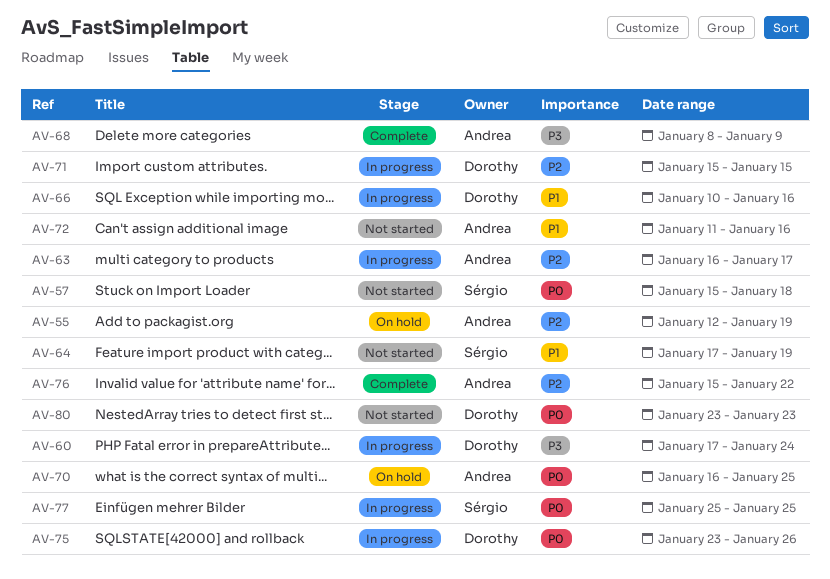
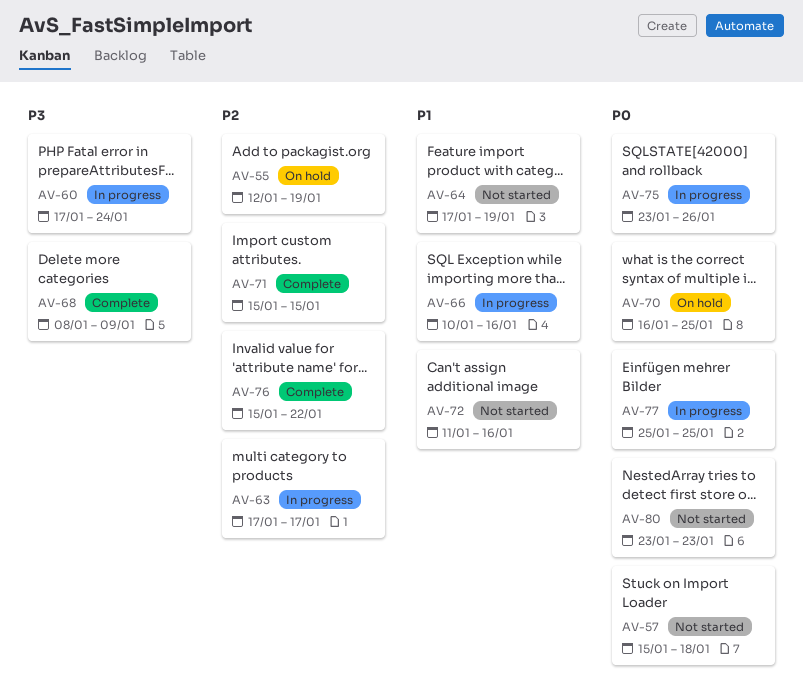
AV-63, start: Jan 16 -> Jan 17
AV-71, status: In progress -> Complete

